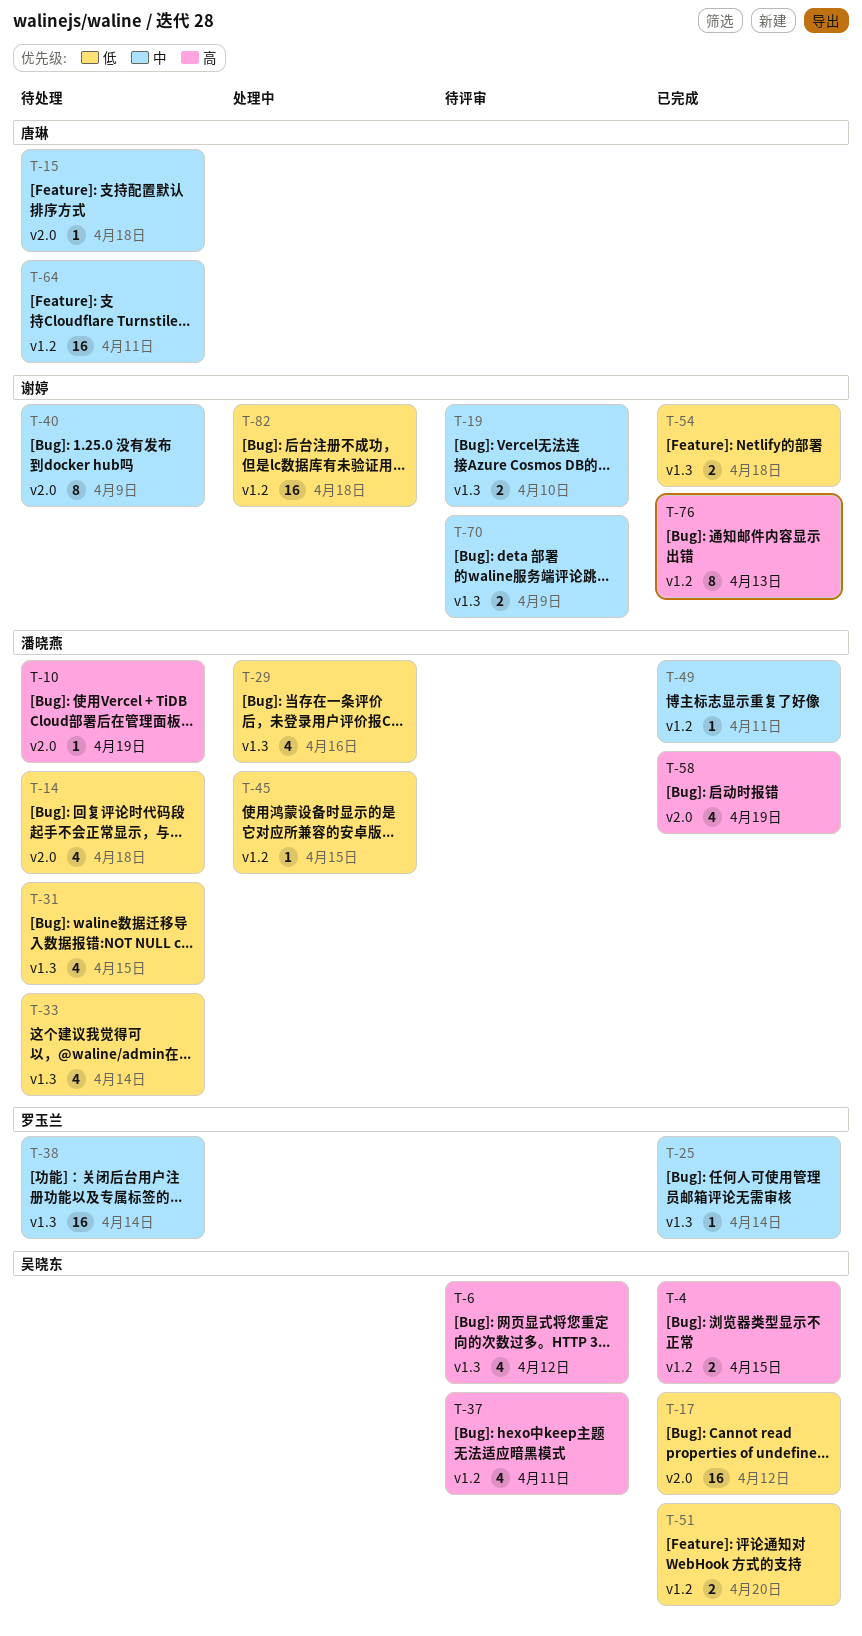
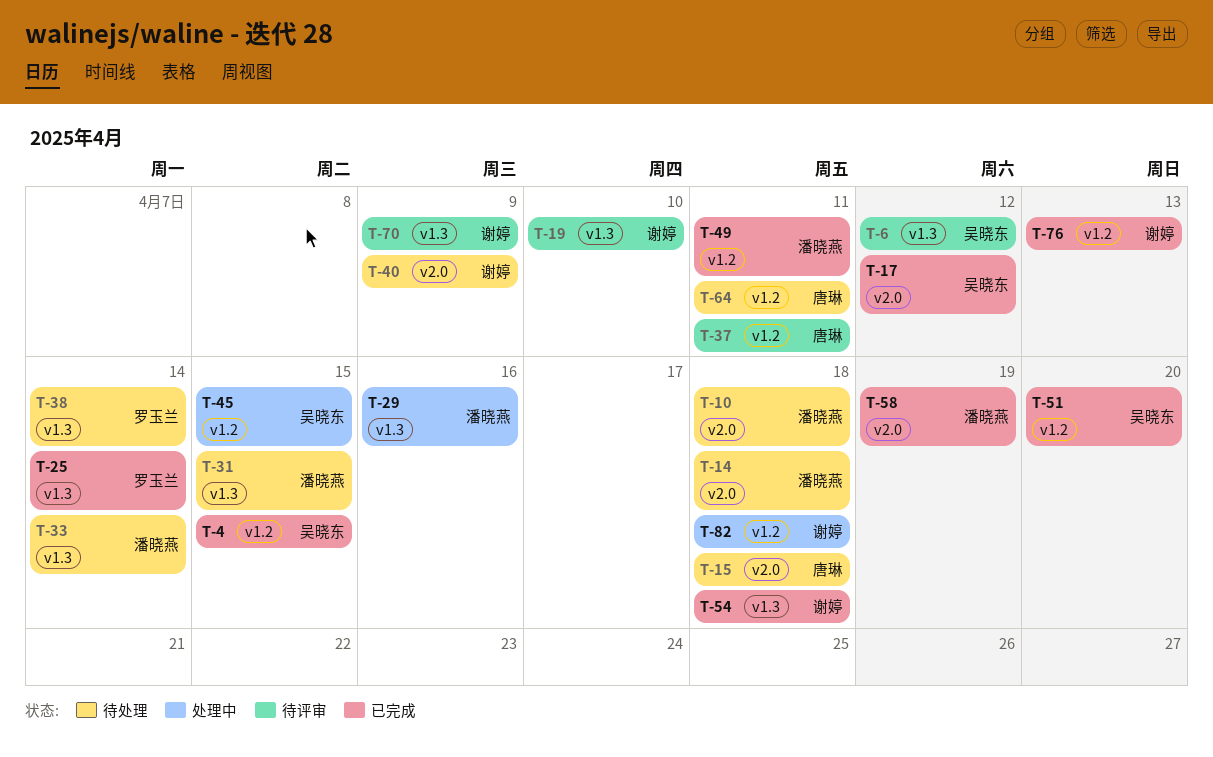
T-10, due: Apr 19 -> Apr 18
T-37, owner: 吴晓东 -> 唐琳
T-45, owner: 潘晓燕 -> 吴晓东

